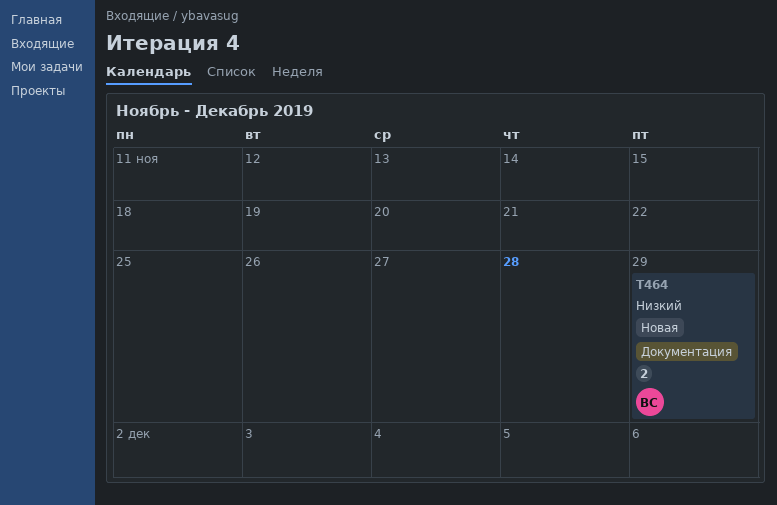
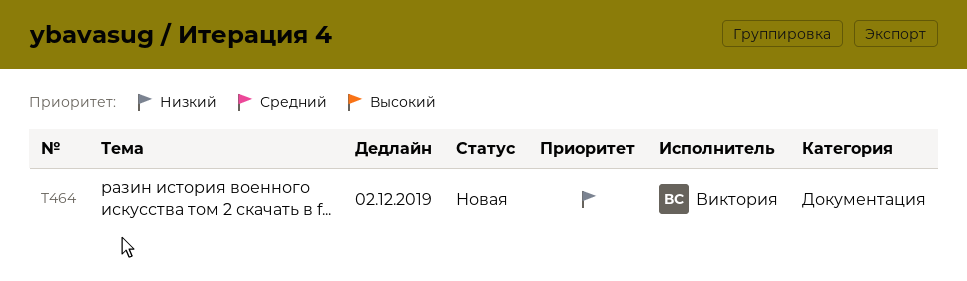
T464, due: Nov 29 -> Dec 2

